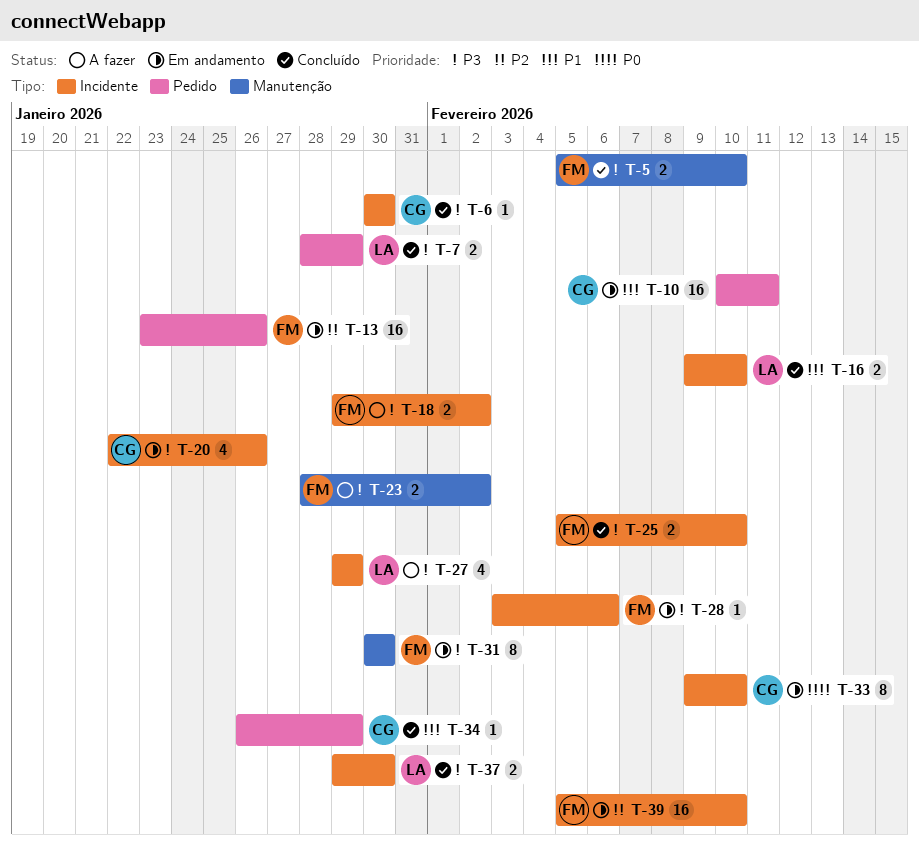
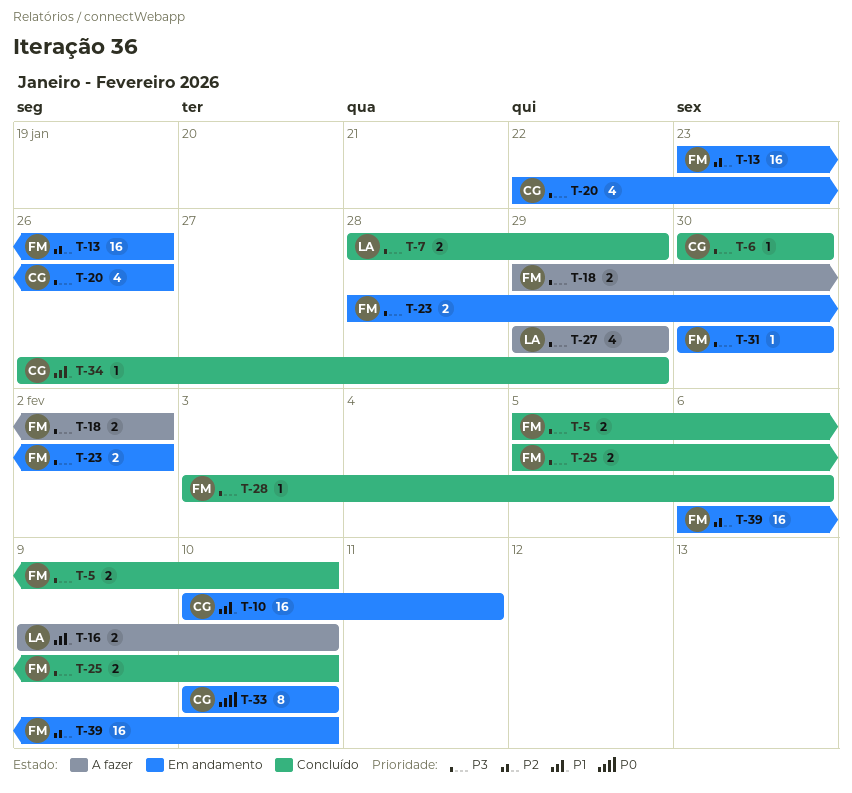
T-16, status: Concluído -> A fazer
T-23, status: A fazer -> Em andamento
T-28, status: Em andamento -> Concluído
T-31, estimate: 8 -> 1
T-33, start: Feb 9 -> Feb 10
T-37: present -> none
T-39, start: Feb 5 -> Feb 6

